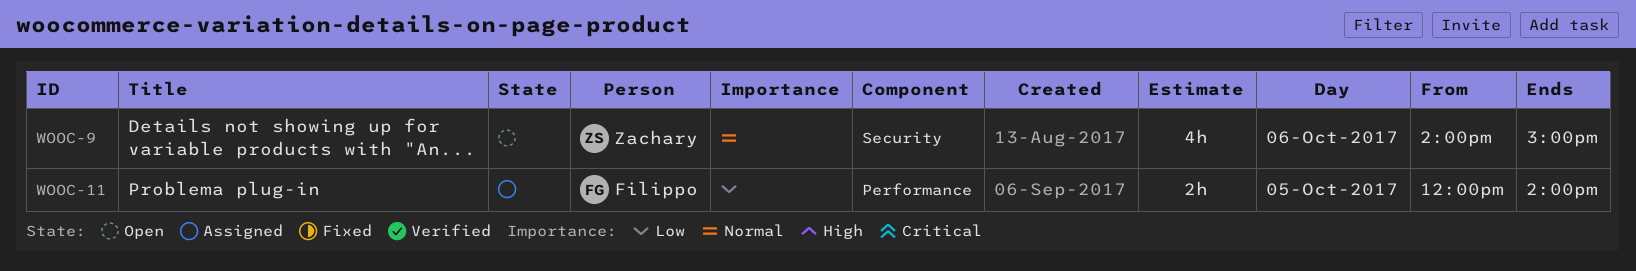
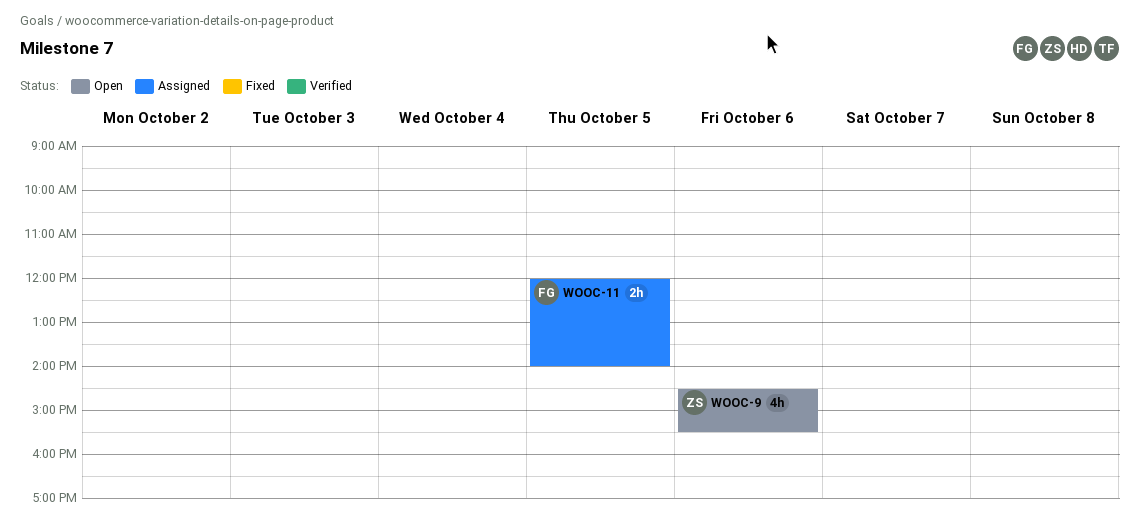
WOOC-9, begins: 14:00 -> 14:30
WOOC-9, ends: 15:00 -> 15:30

